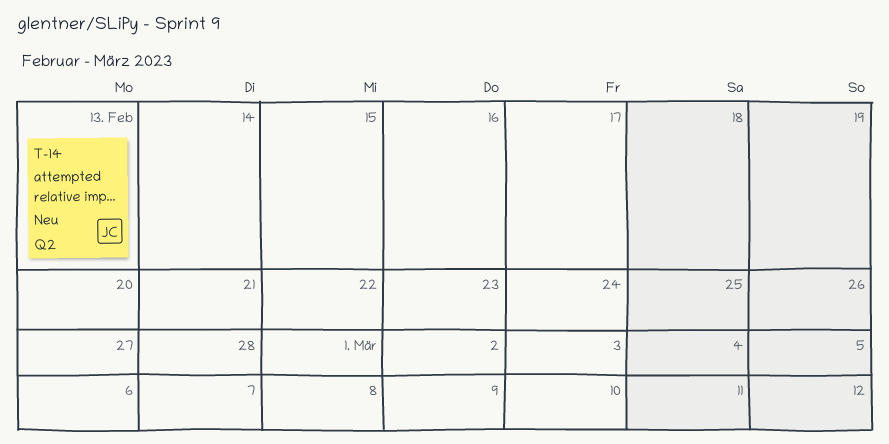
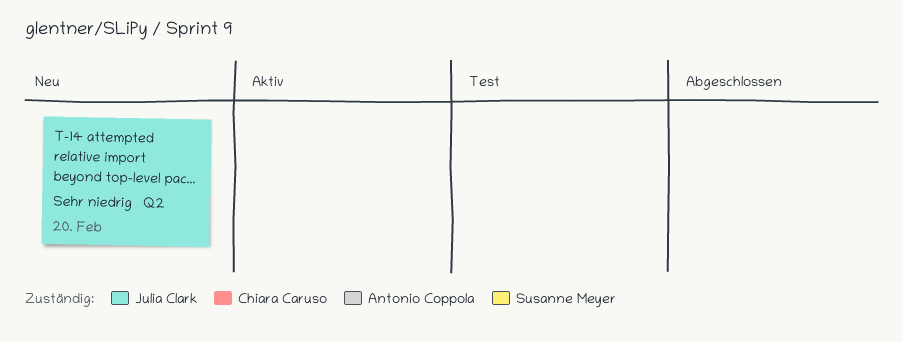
T-14, due: Feb 13 -> Feb 20

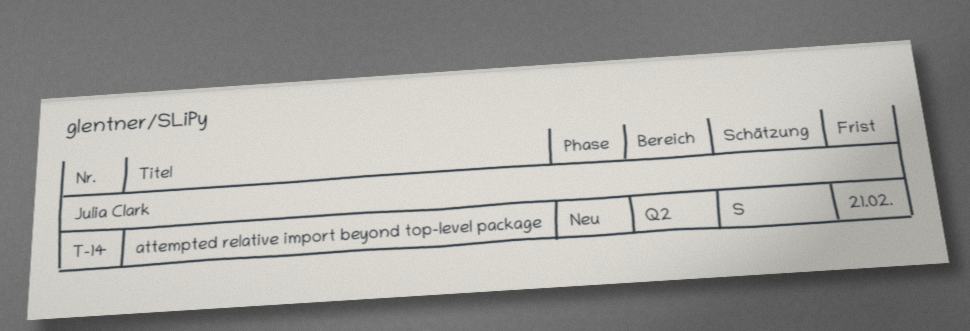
T-14, due: Feb 20 -> Feb 21

